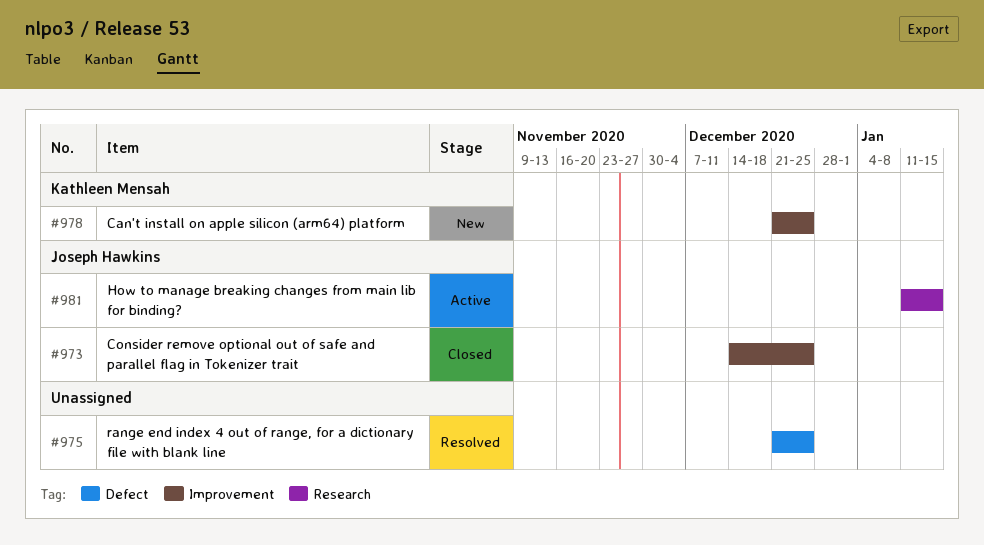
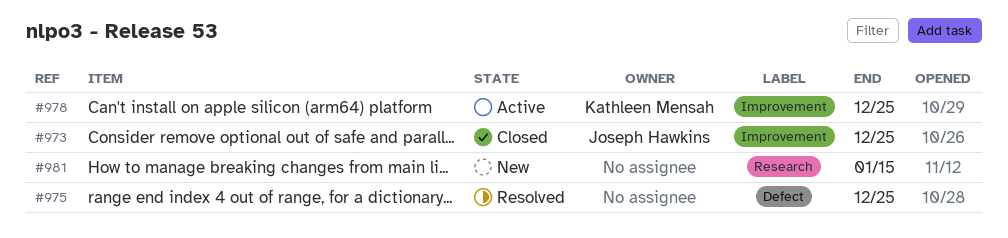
#978, status: New -> Active
#981, status: Active -> New
#981, owner: Joseph Hawkins -> none

